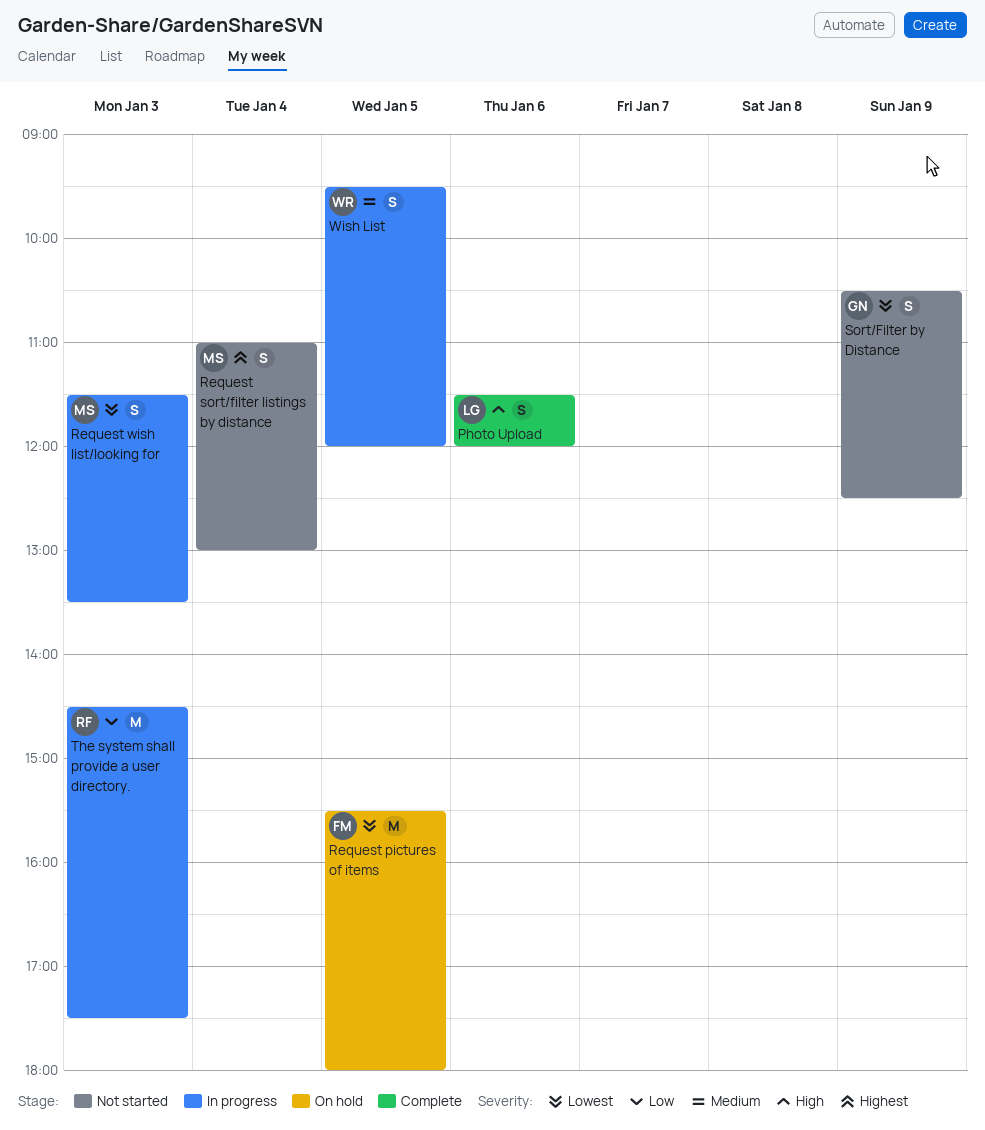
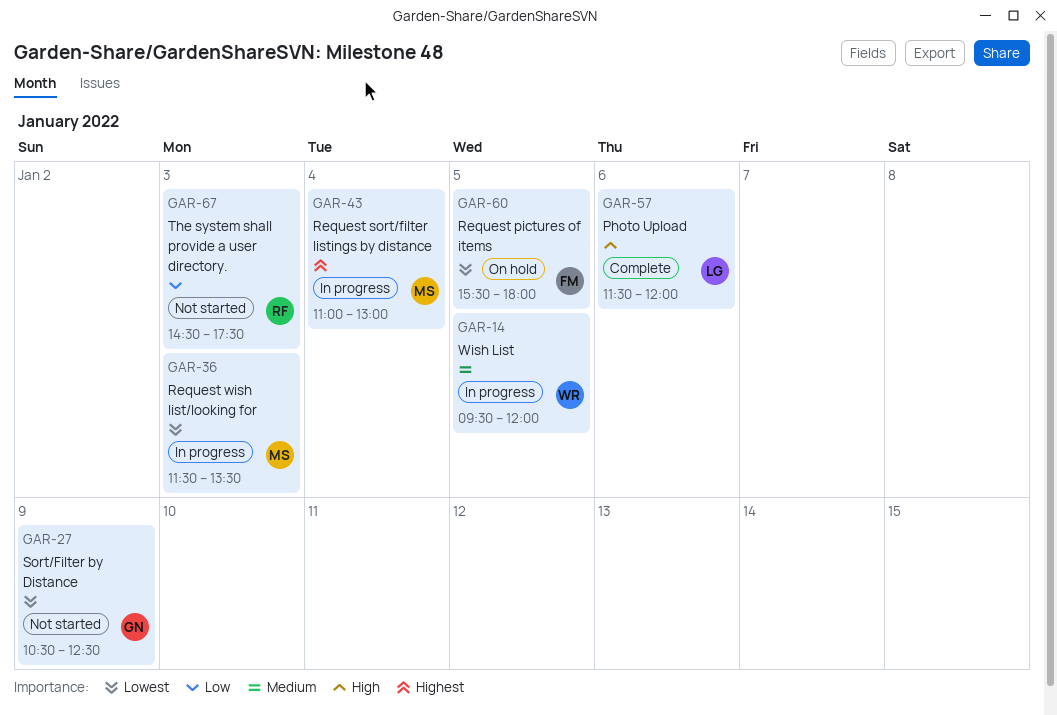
Request sort/filter listings by distance, status: Not started -> In progress
The system shall provide a user directory., status: In progress -> Not started

